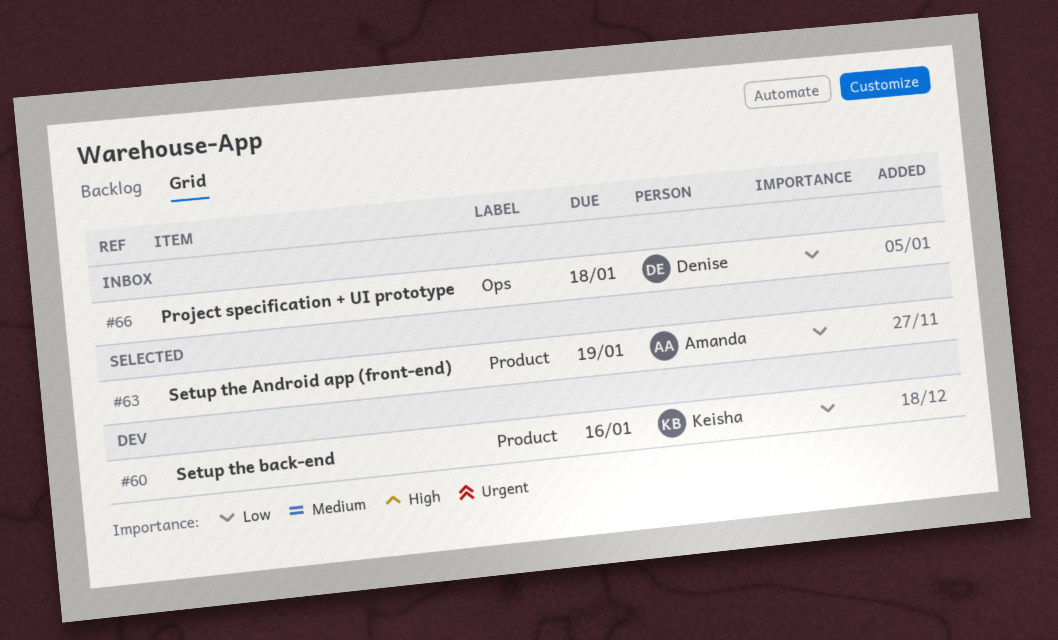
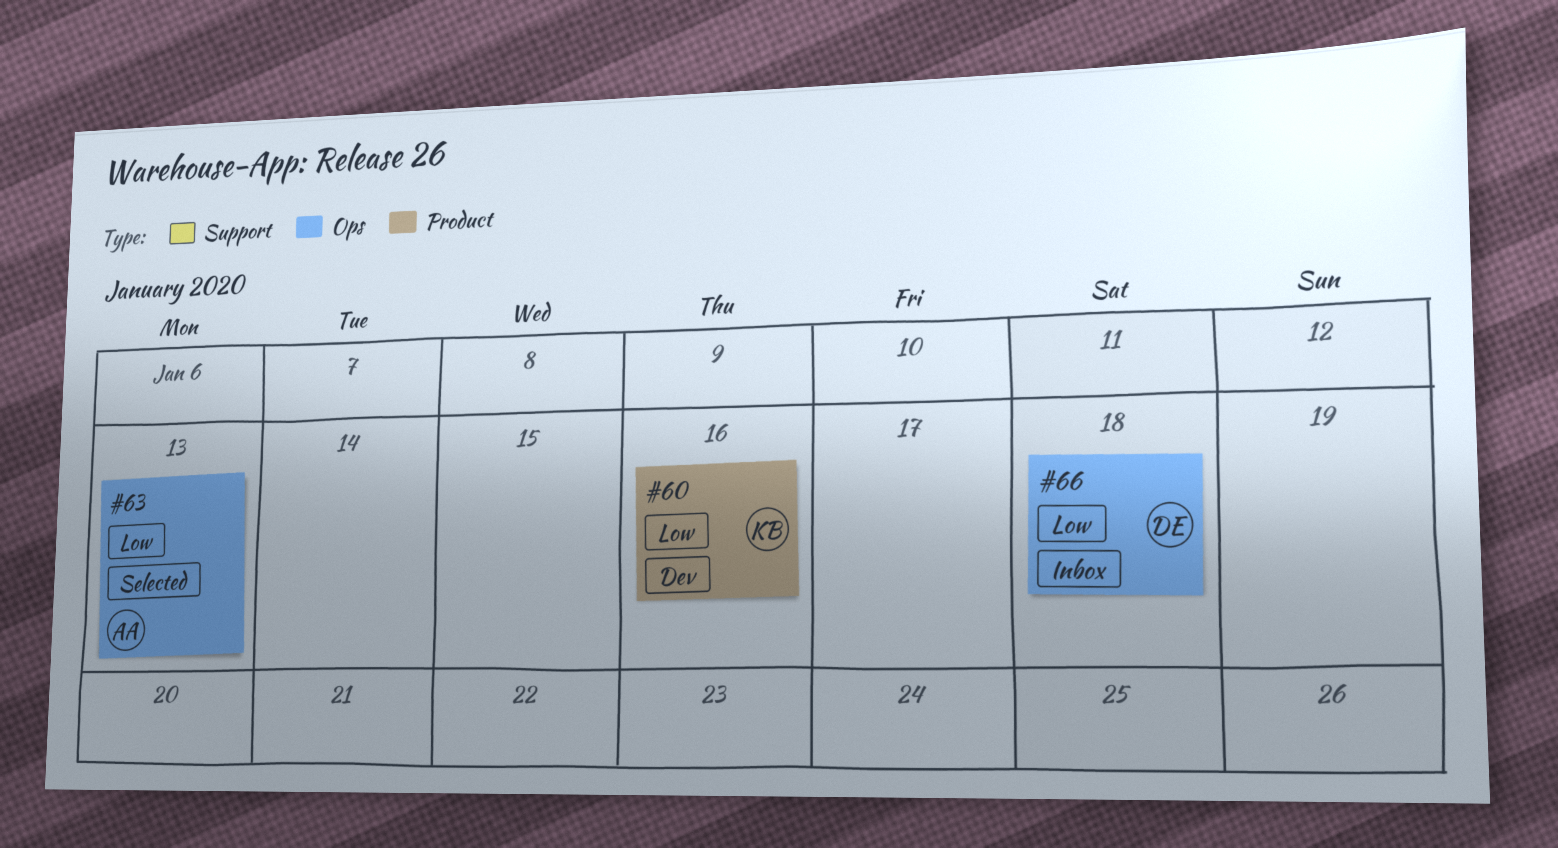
#63, label: Product -> Ops
#63, due: Jan 19 -> Jan 13

